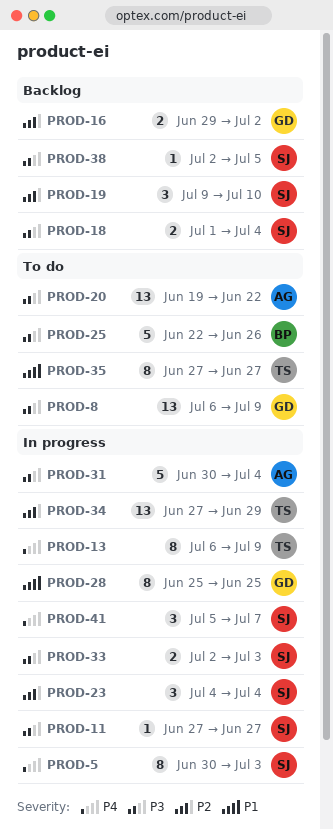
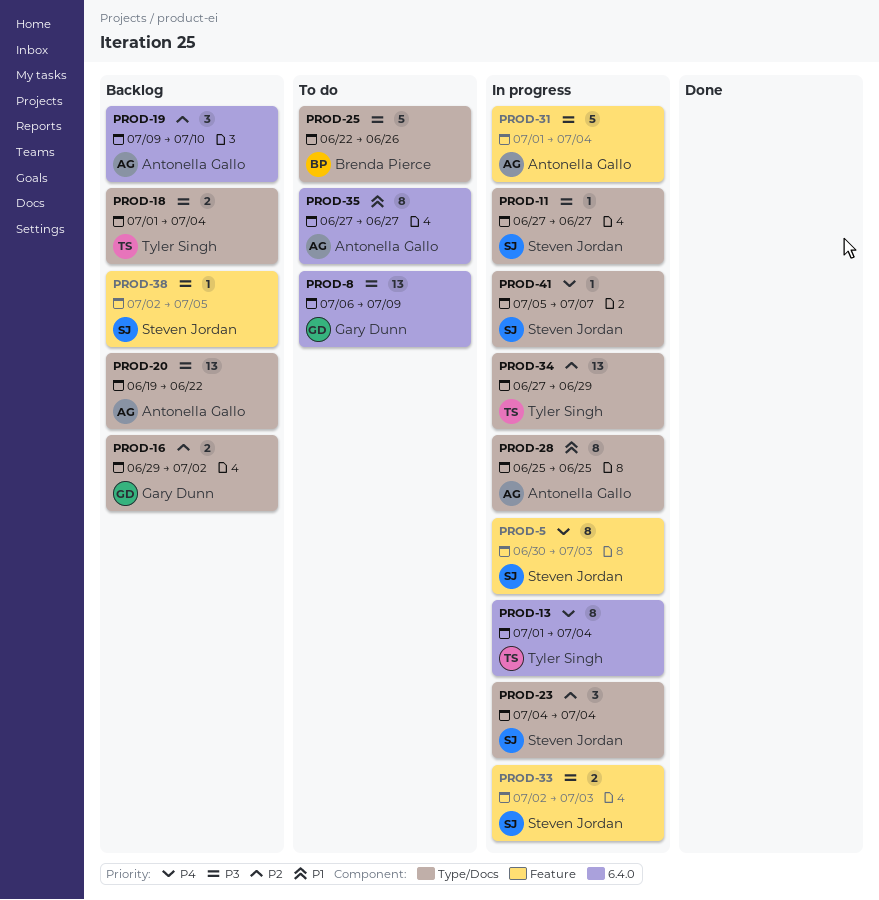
PROD-13, start: Jul 6 -> Jul 1
PROD-13, due: Jul 9 -> Jul 4
PROD-18, owner: Steven Jordan -> Tyler Singh
PROD-19, owner: Steven Jordan -> Antonella Gallo
PROD-20, status: To do -> Backlog
PROD-28, owner: Gary Dunn -> Antonella Gallo
PROD-31, start: Jun 30 -> Jul 1
PROD-35, owner: Tyler Singh -> Antonella Gallo
PROD-41, estimate: 3 -> 1

